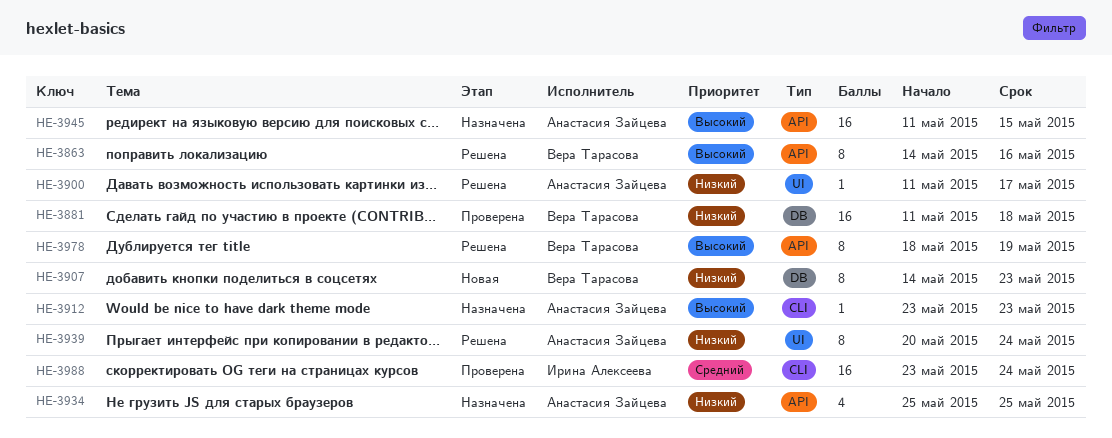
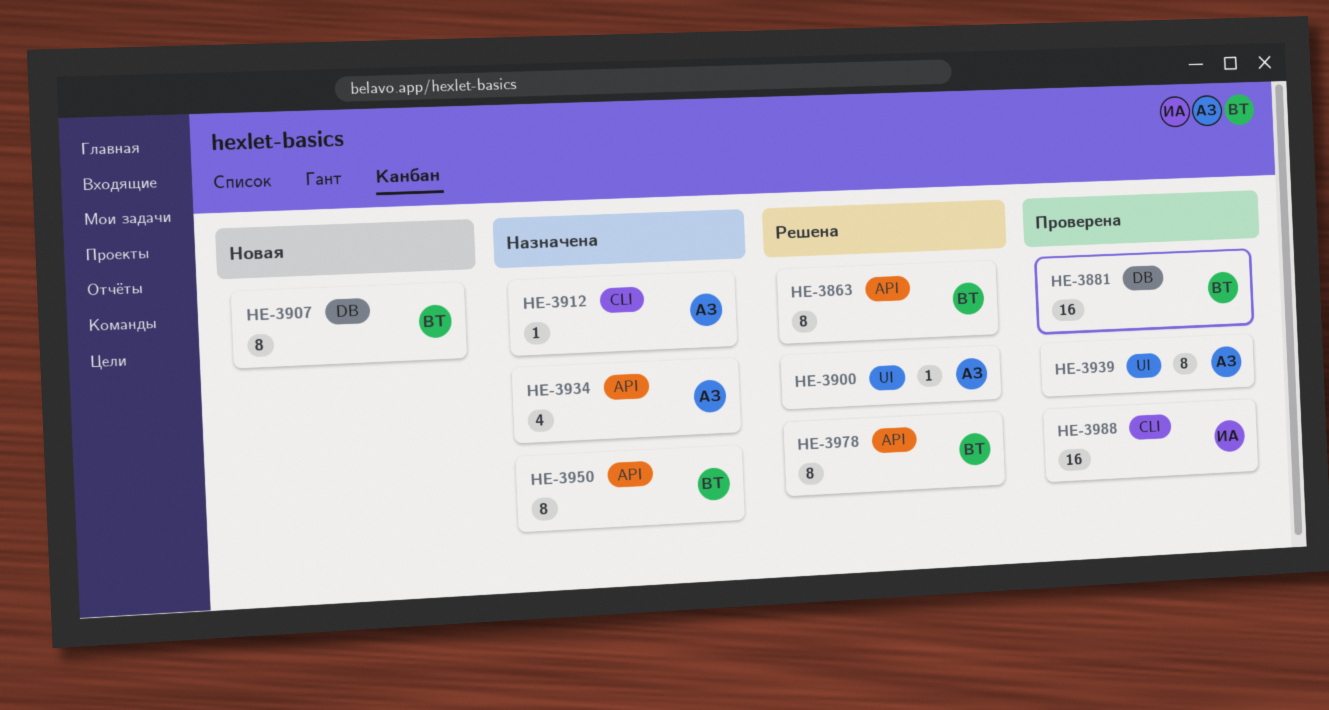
HE-3939, status: Решена -> Проверена
HE-3945: present -> none
HE-3950: none -> present

